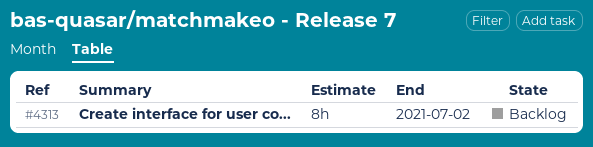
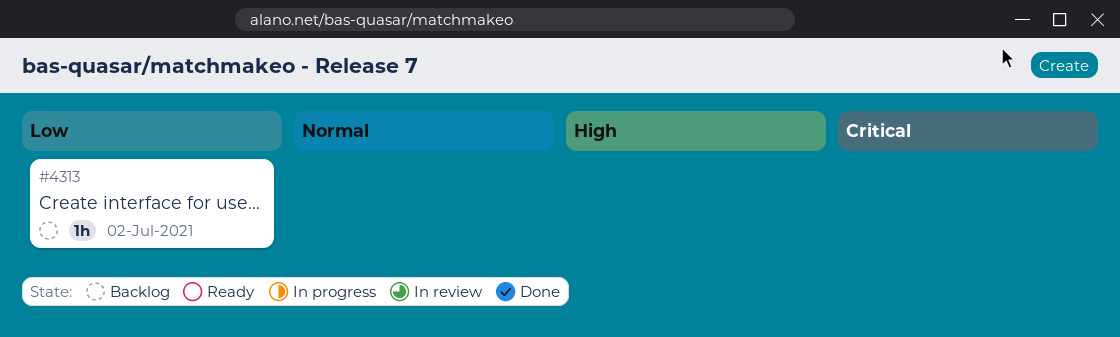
#4313, estimate: 8h -> 1h

